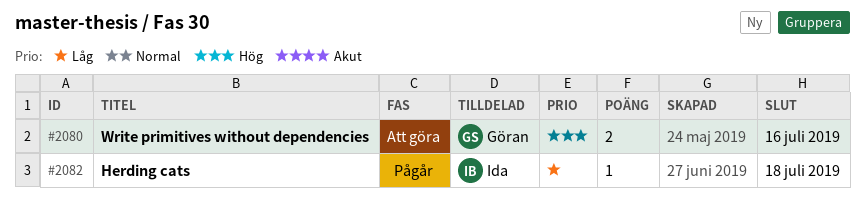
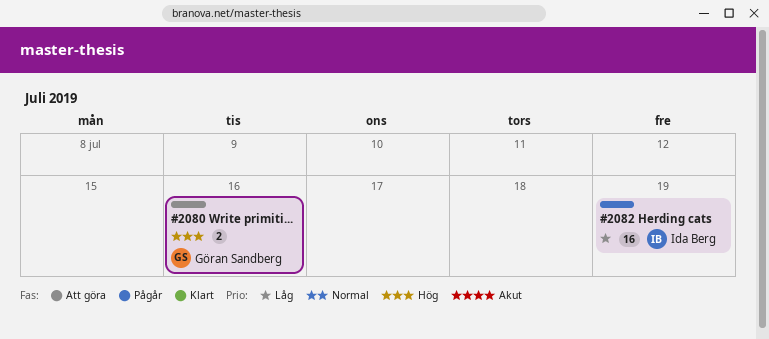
#2082, estimate: 1 -> 16
#2082, due: Jul 18 -> Jul 19

